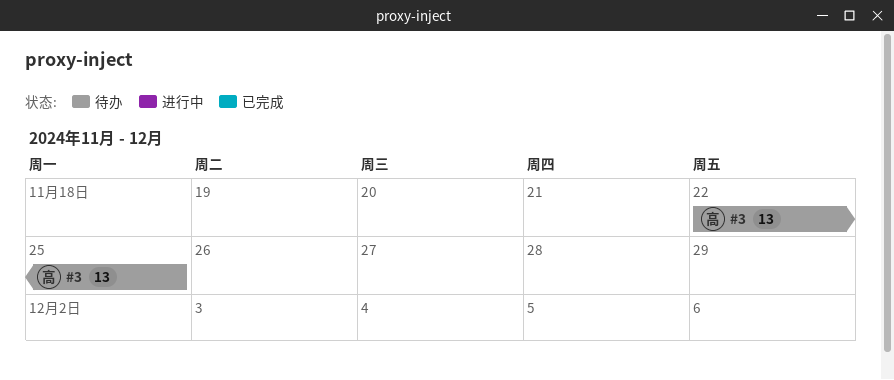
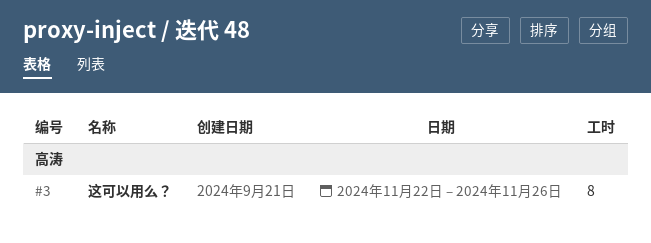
#3, estimate: 13 -> 8
#3, due: Nov 25 -> Nov 26

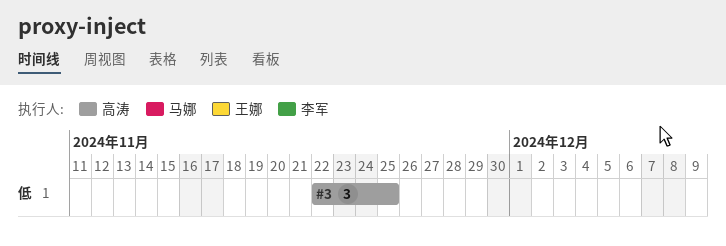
#3, estimate: 8 -> 3
#3, due: Nov 26 -> Nov 25

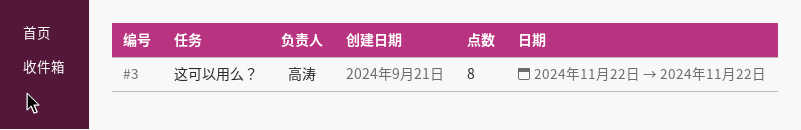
#3, estimate: 3 -> 8
#3, due: Nov 25 -> Nov 22

